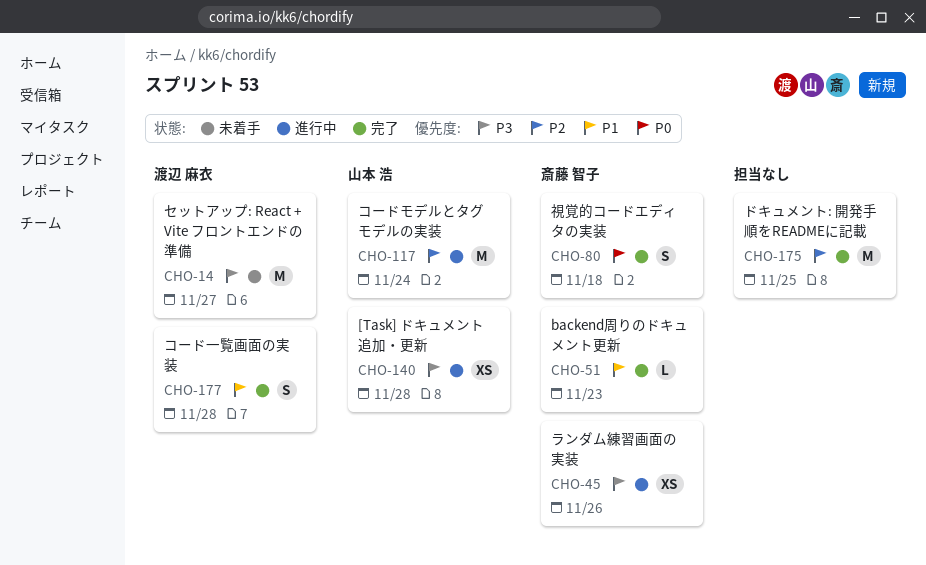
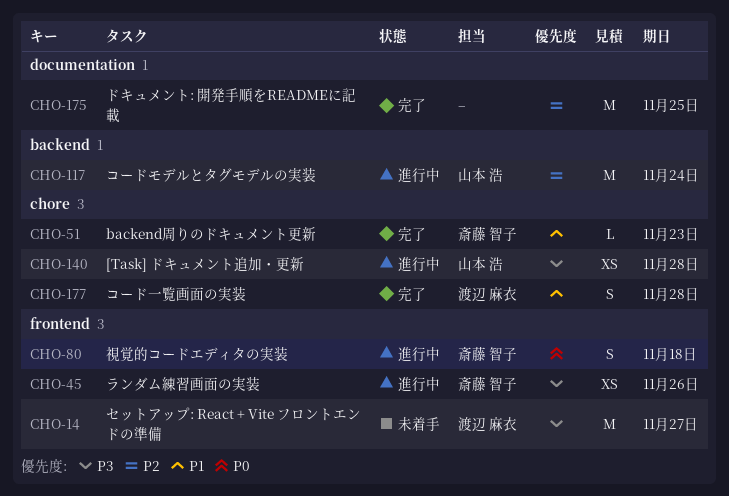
CHO-80, status: 完了 -> 進行中

